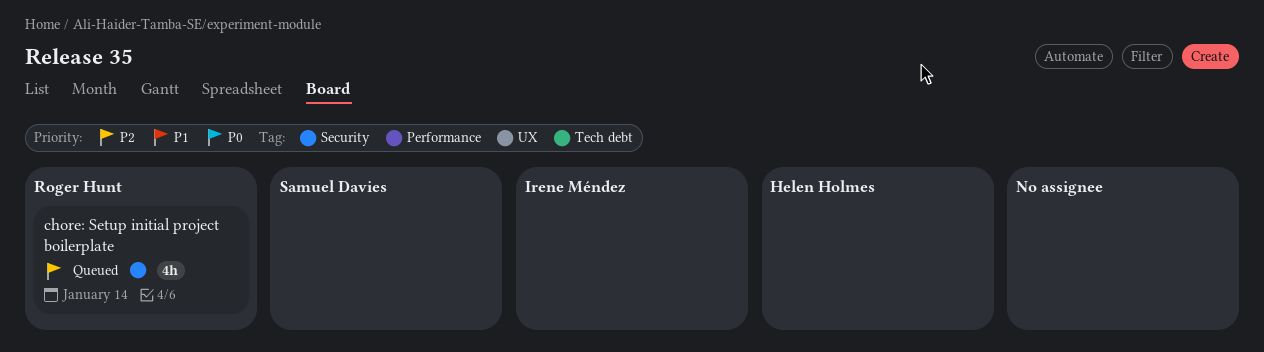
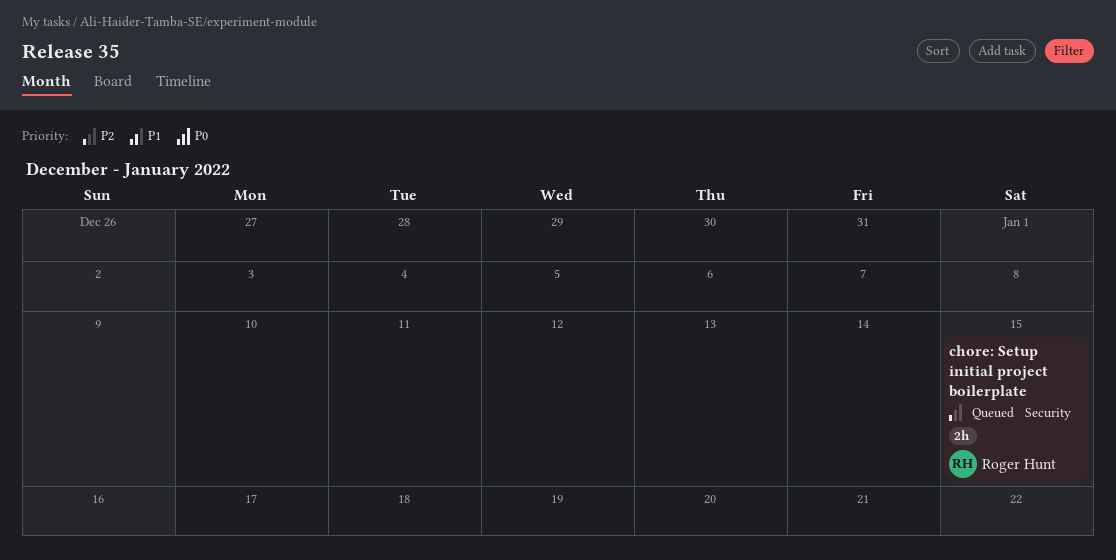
chore: Setup initial project boilerplate, estimate: 4h -> 2h
chore: Setup initial project boilerplate, due: Jan 14 -> Jan 15

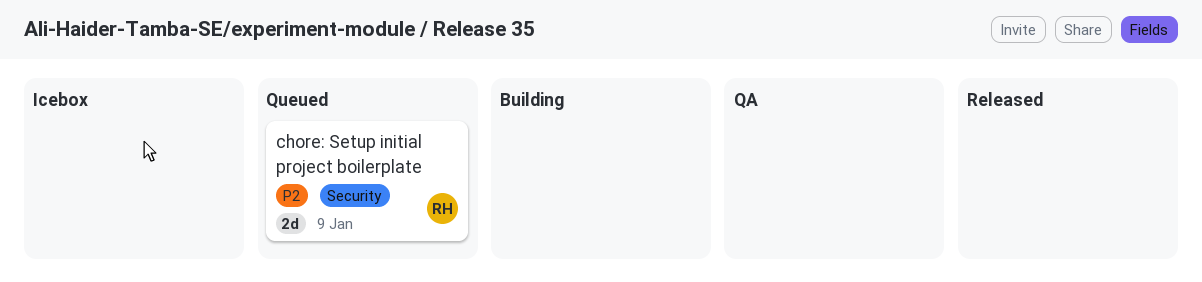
chore: Setup initial project boilerplate, estimate: 2h -> 2d
chore: Setup initial project boilerplate, due: Jan 15 -> Jan 9

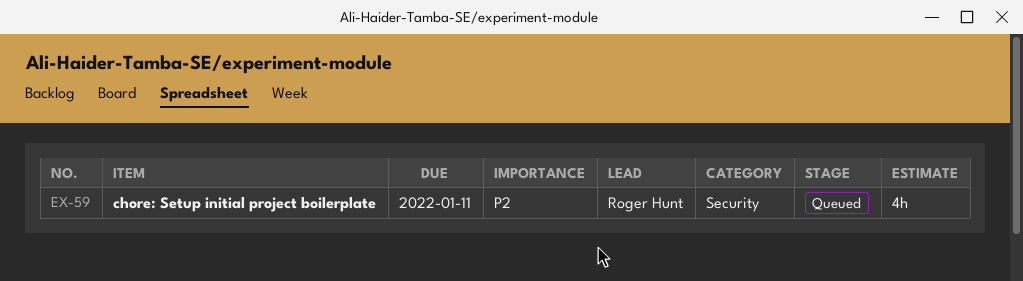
chore: Setup initial project boilerplate, estimate: 2d -> 4h
chore: Setup initial project boilerplate, due: Jan 9 -> Jan 11

